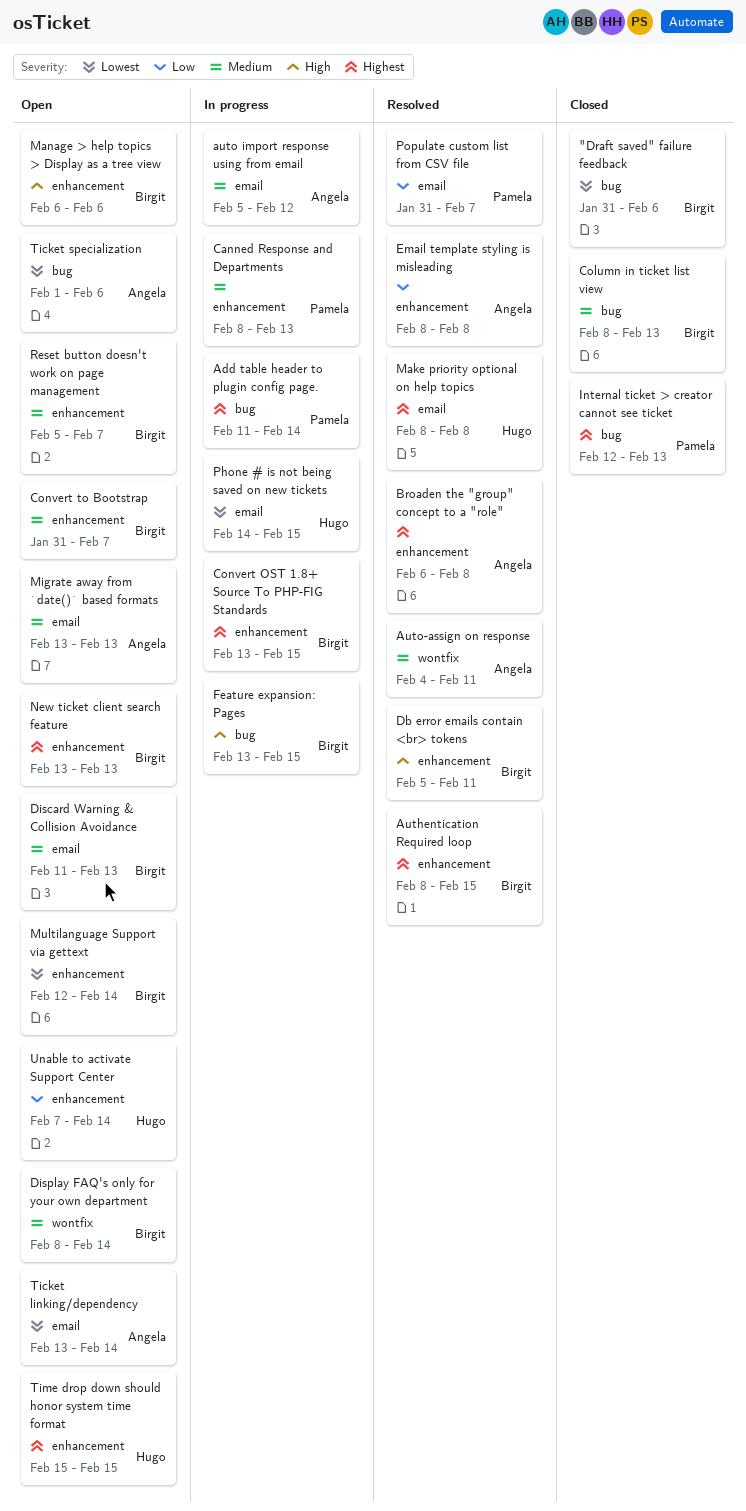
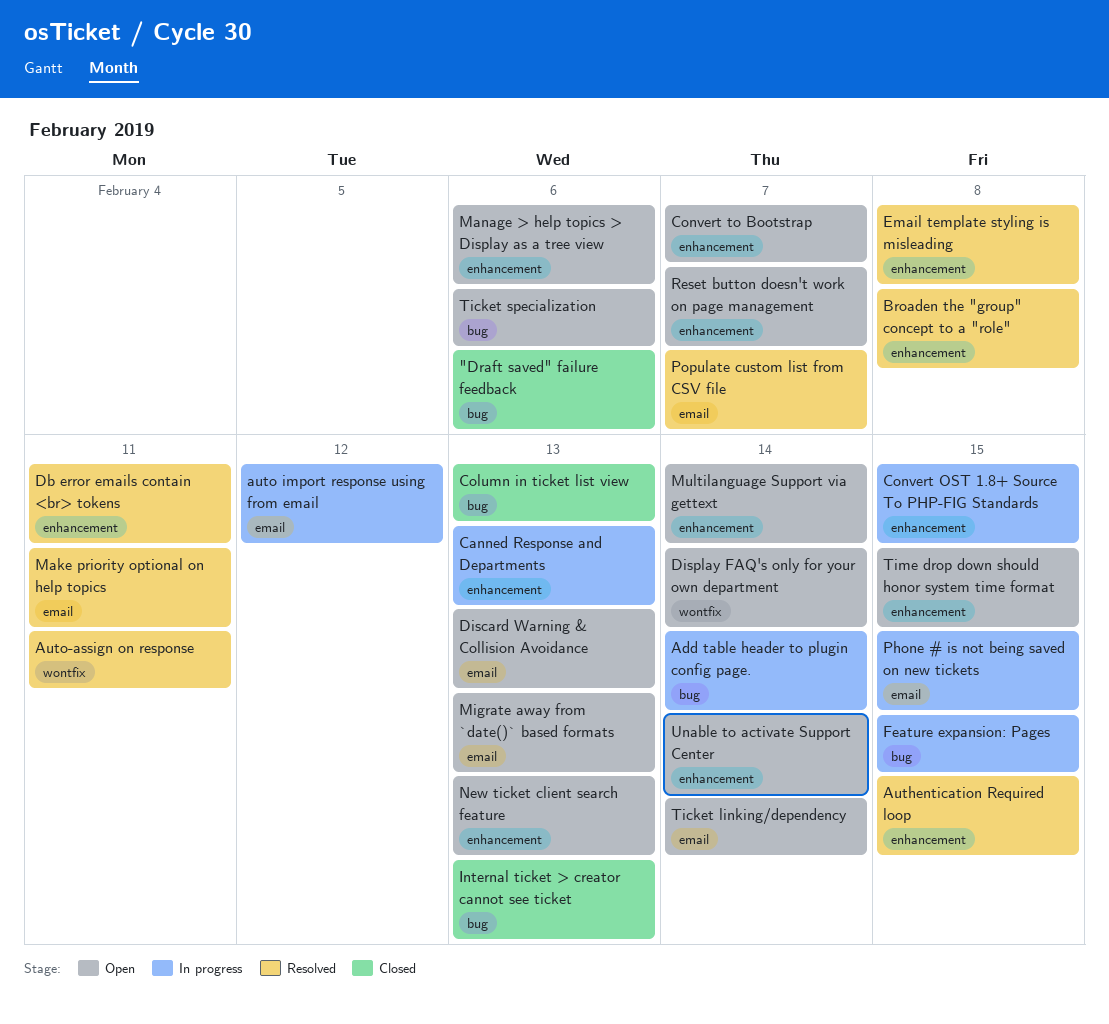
Make priority optional on help topics, due: Feb 8 -> Feb 11

